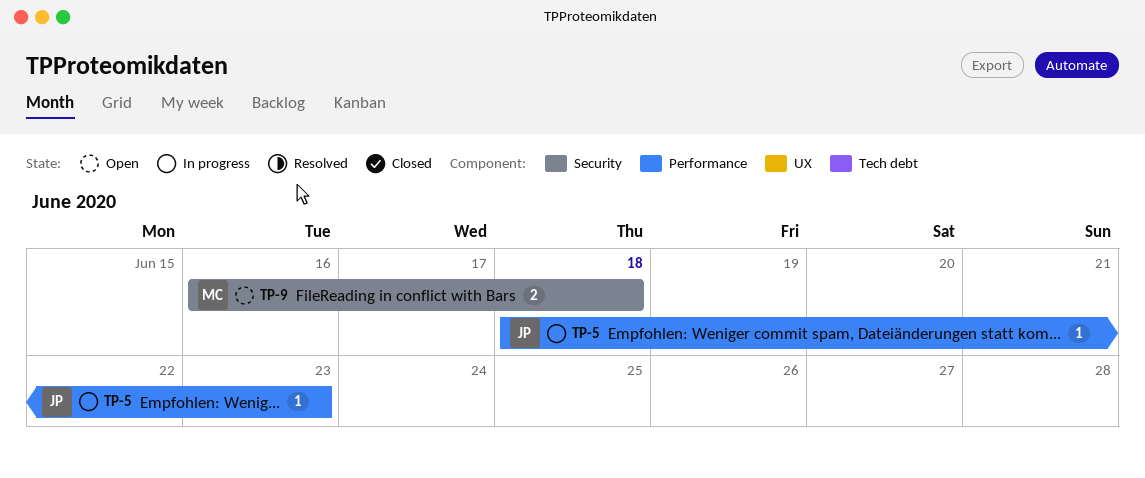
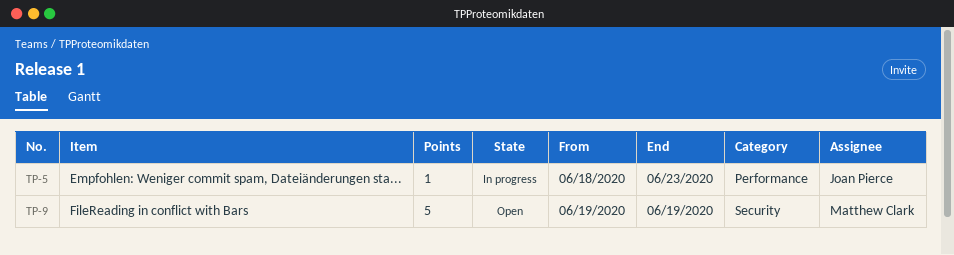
TP-9, estimate: 2 -> 5
TP-9, start: Jun 16 -> Jun 19
TP-9, due: Jun 18 -> Jun 19

